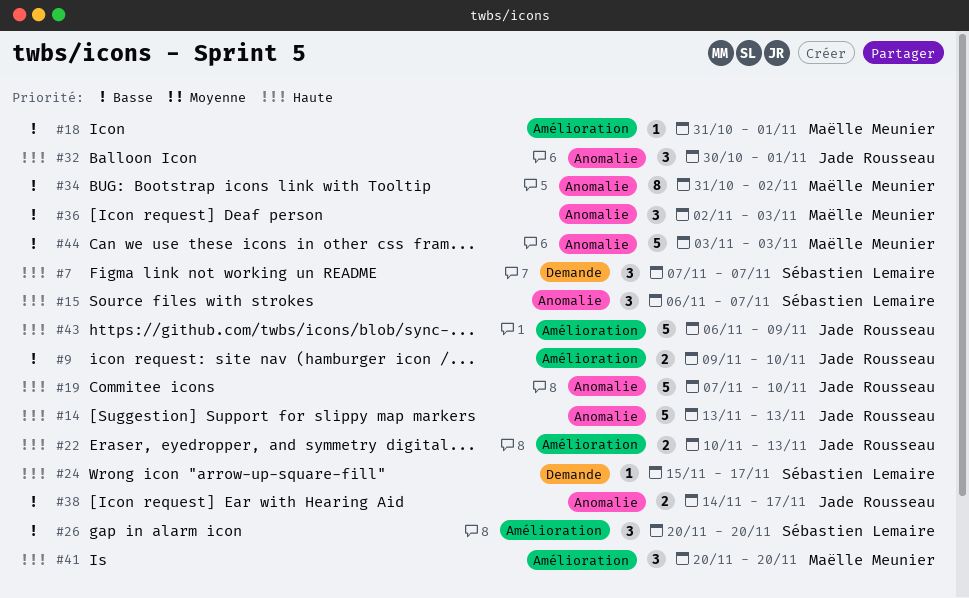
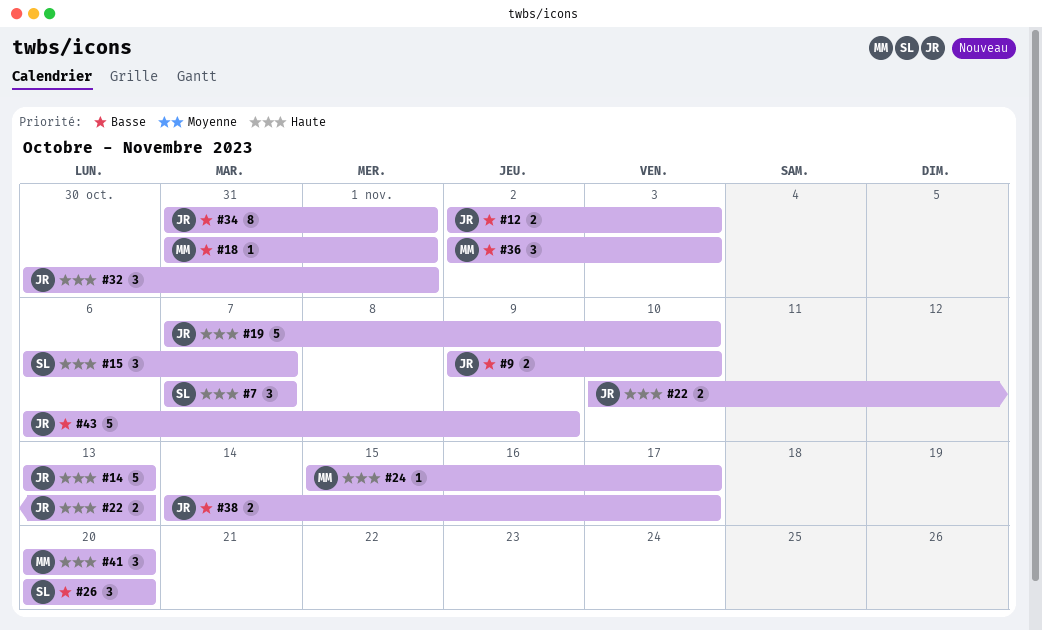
#12: none -> present
#24, owner: Sébastien Lemaire -> Maëlle Meunier
#34, owner: Maëlle Meunier -> Jade Rousseau
#34, due: Nov 2 -> Nov 1
#43, priority: Haute -> Basse
#44: present -> none

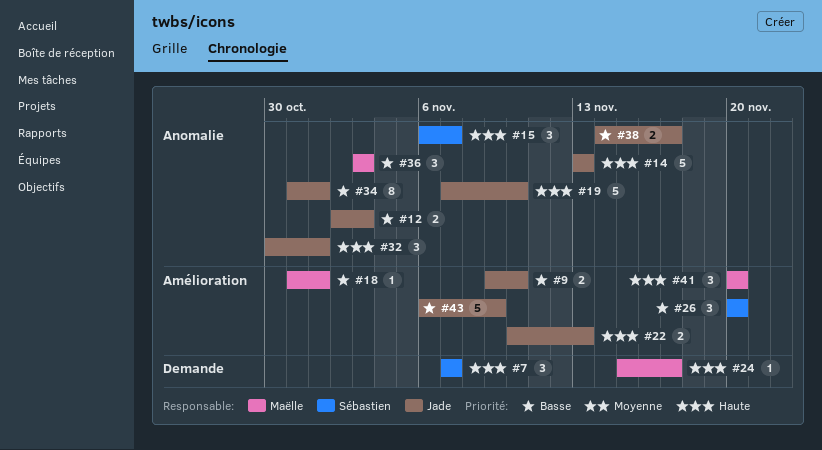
#36, start: Nov 2 -> Nov 3

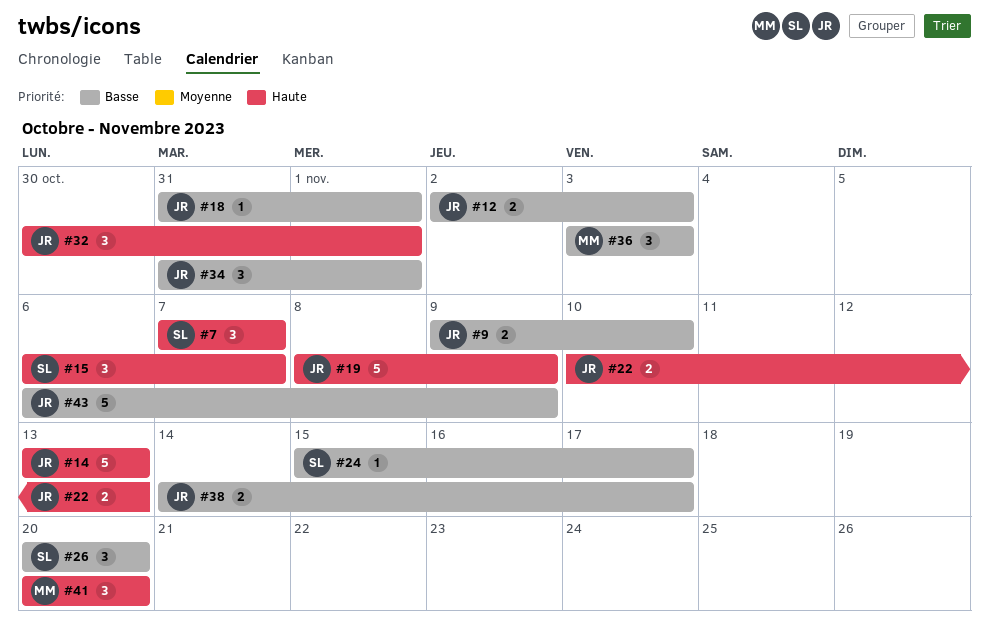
#18, owner: Maëlle -> Jade
#19, start: Nov 7 -> Nov 8
#19, due: Nov 10 -> Nov 9
#24, owner: Maëlle -> Sébastien
#24, priority: Haute -> Basse
#34, estimate: 8 -> 3

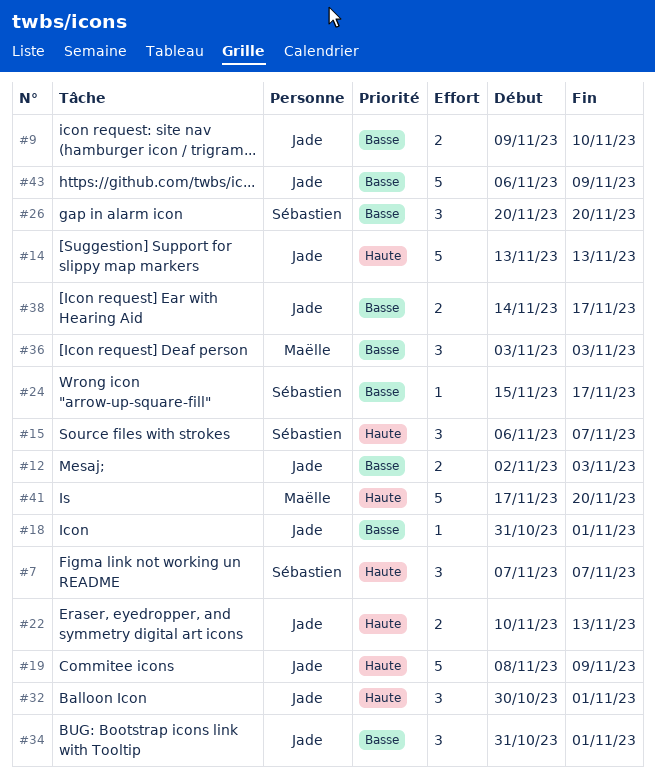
#41, estimate: 3 -> 5
#41, start: Nov 20 -> Nov 17

